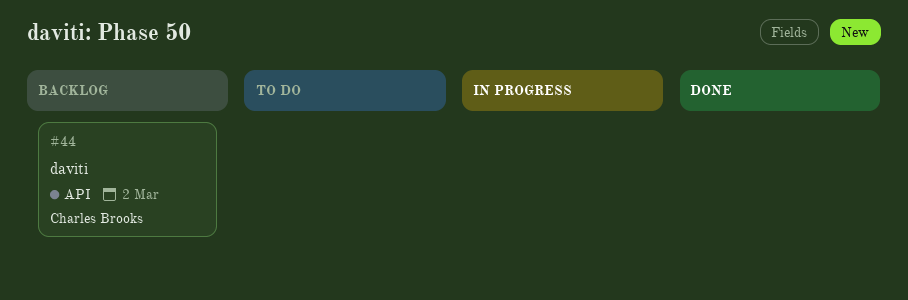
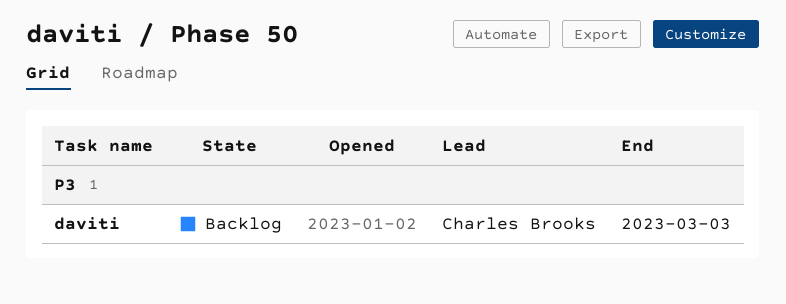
daviti, due: Mar 2 -> Mar 3

